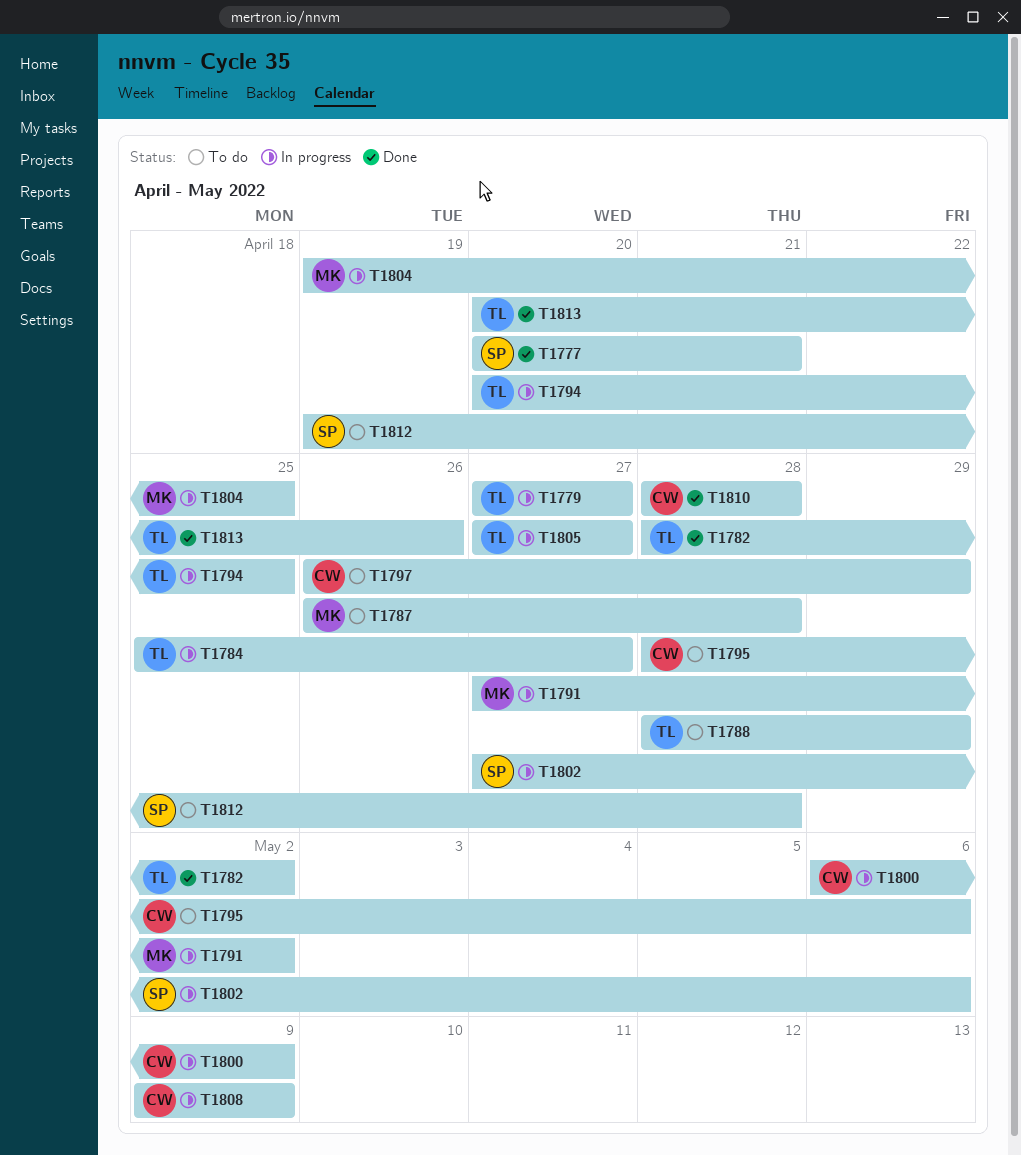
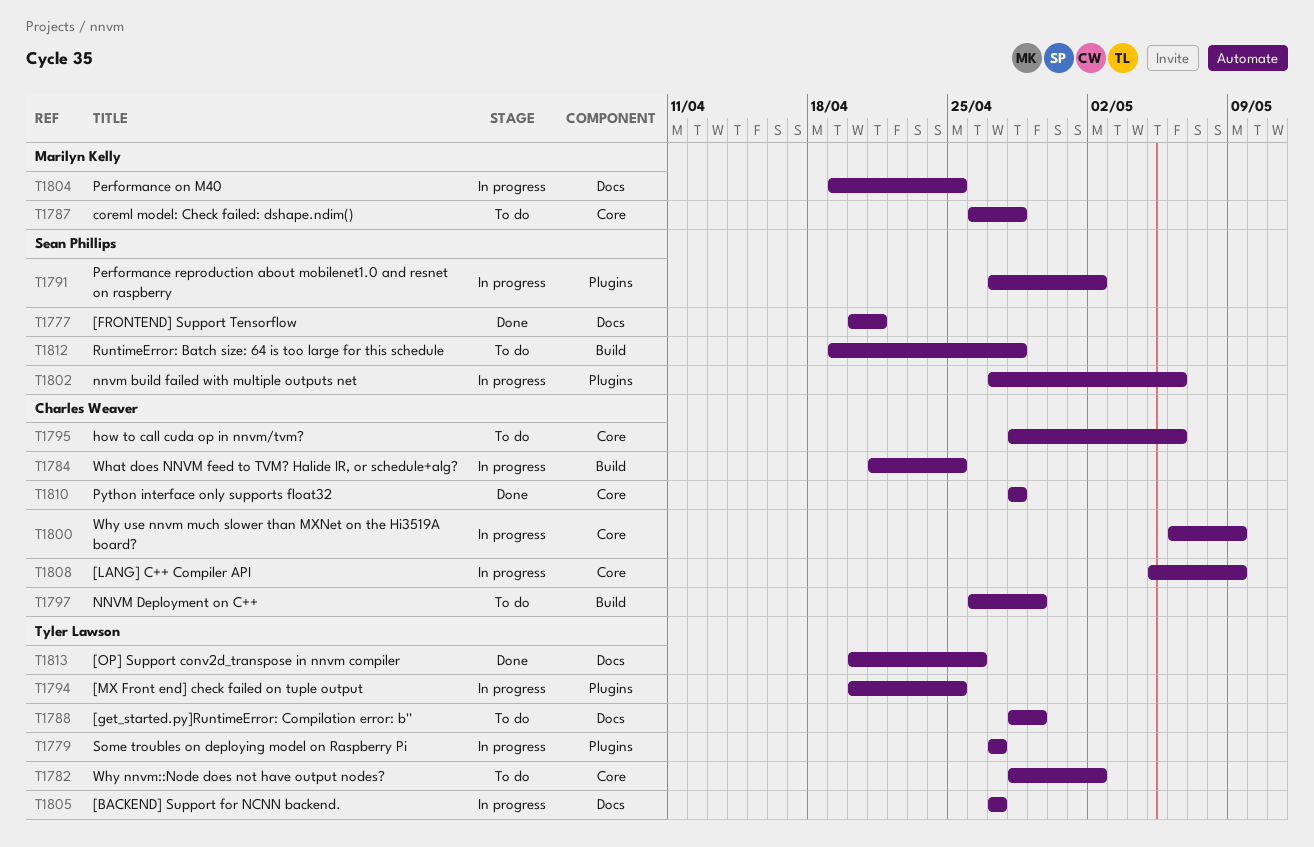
T1782, status: Done -> To do
T1784, owner: Tyler Lawson -> Charles Weaver
T1784, start: Apr 25 -> Apr 21
T1784, due: Apr 27 -> Apr 25
T1791, owner: Marilyn Kelly -> Sean Phillips
T1808, start: May 9 -> May 5

